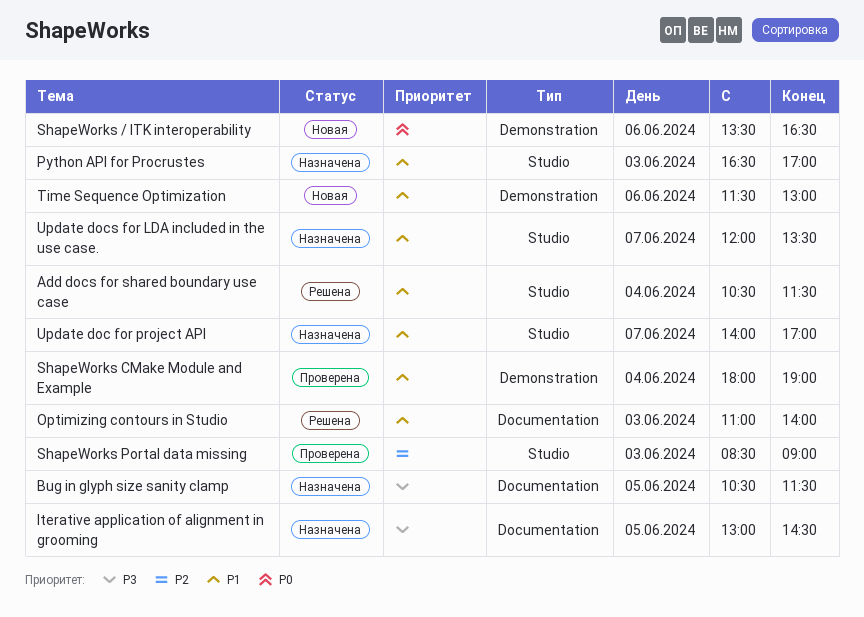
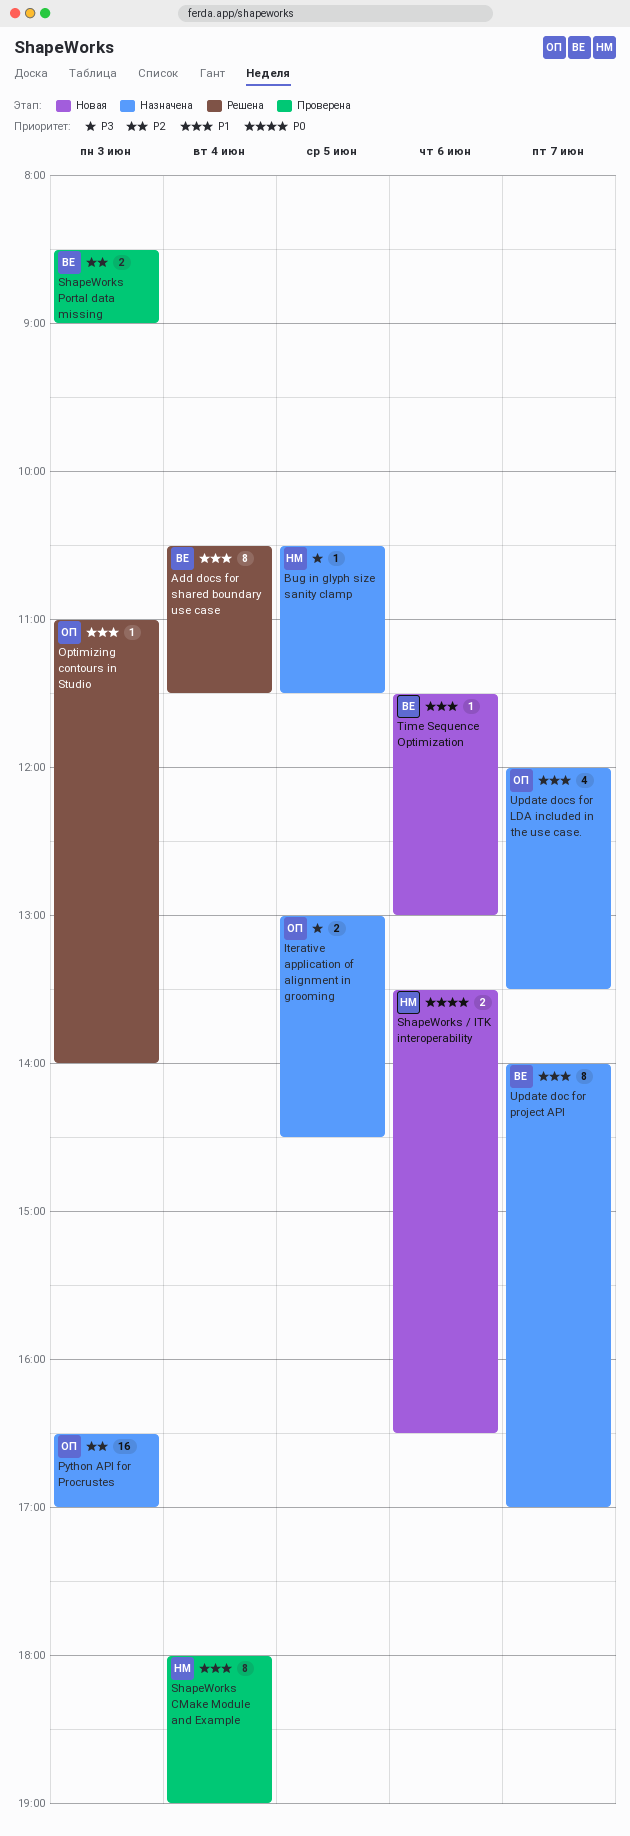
Python API for Procrustes, priority: P1 -> P2

